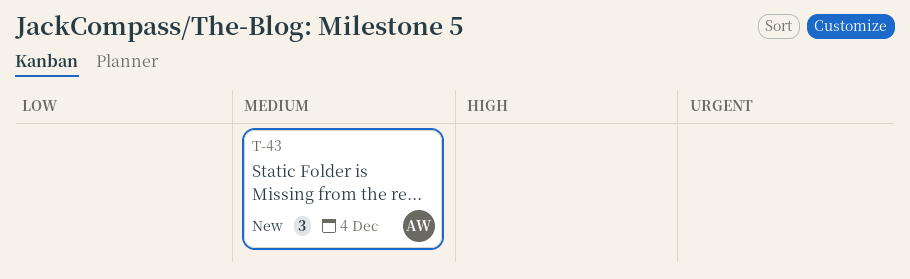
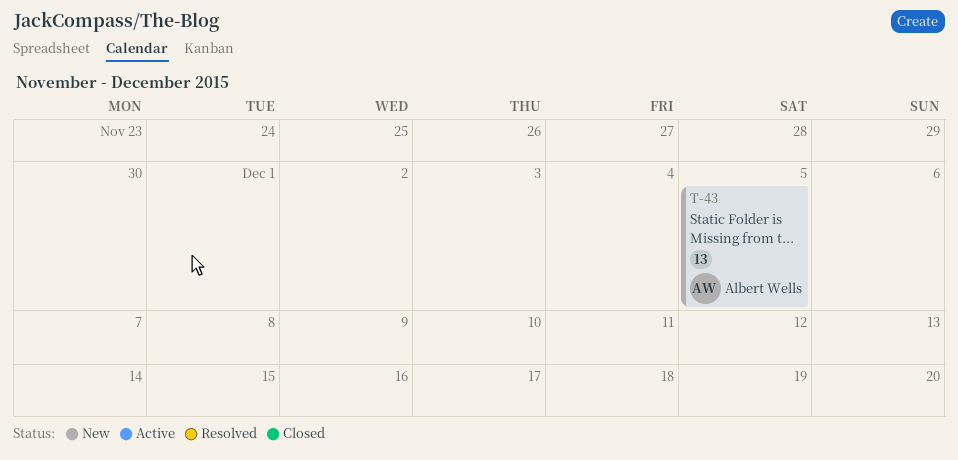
T-43, estimate: 3 -> 13
T-43, due: Dec 4 -> Dec 5

